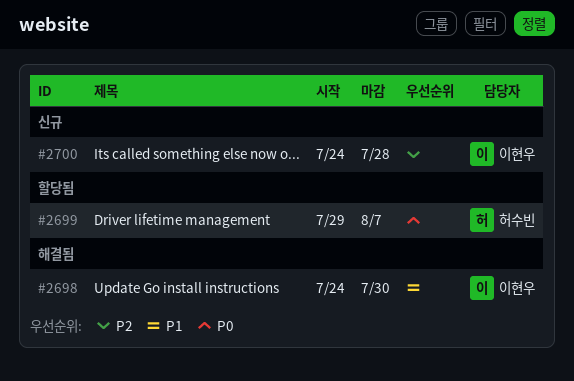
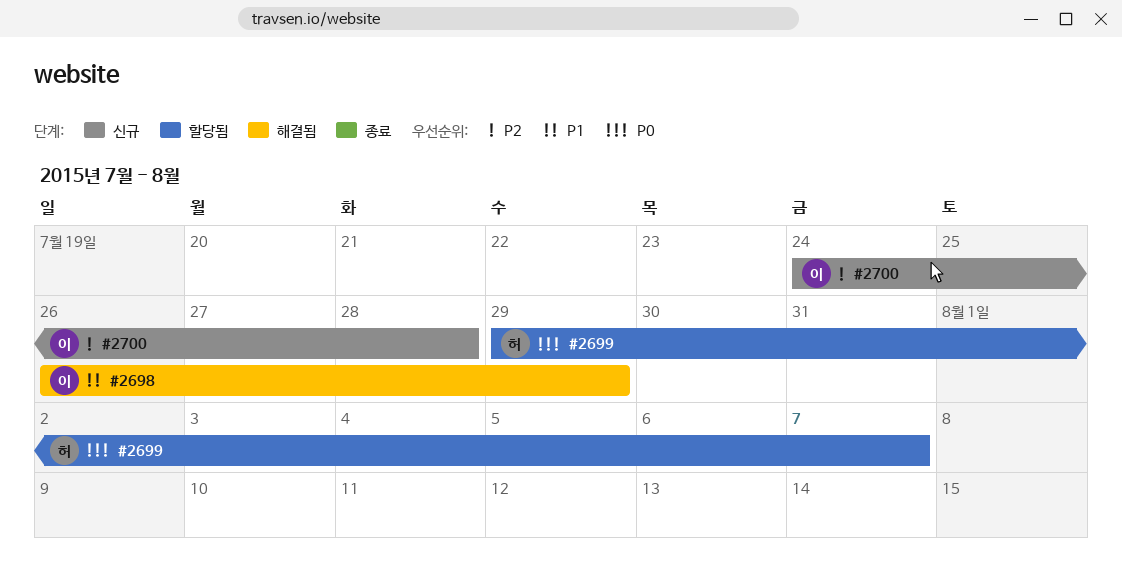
#2698, start: Jul 24 -> Jul 26
#2698, due: Jul 30 -> Jul 29

